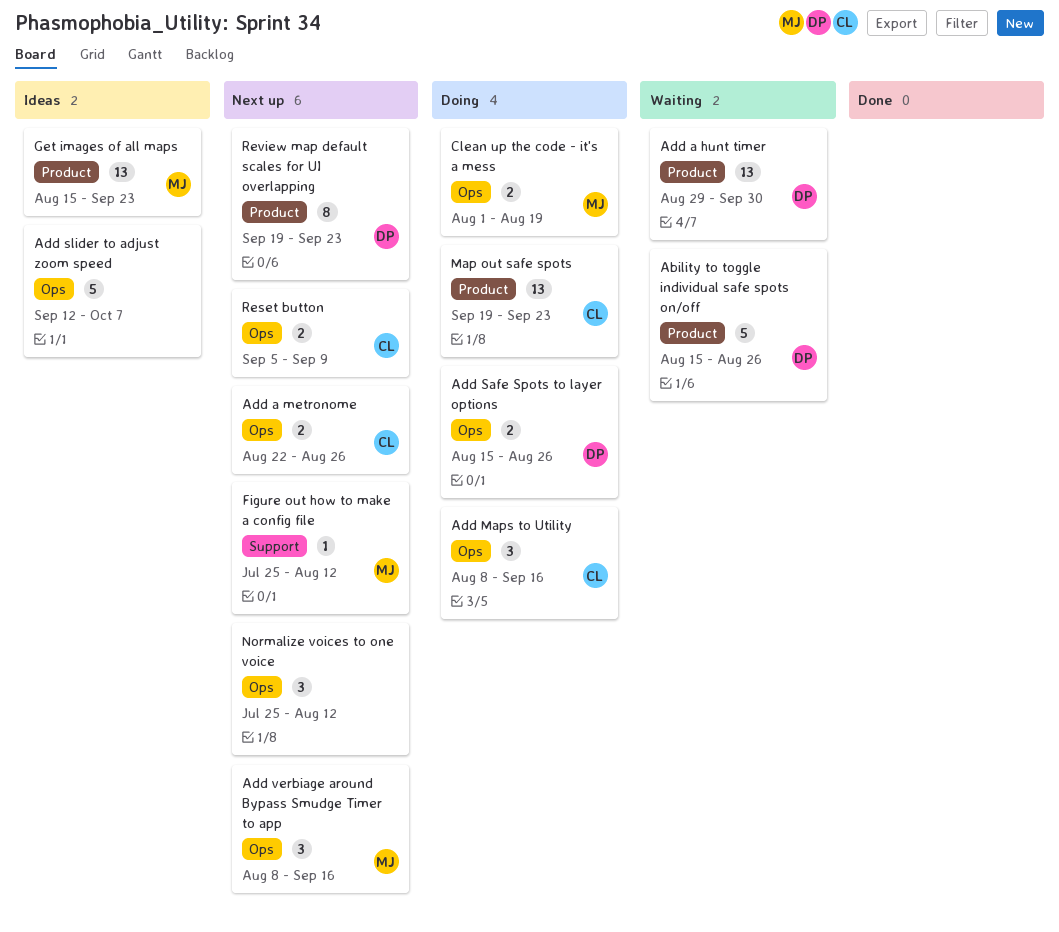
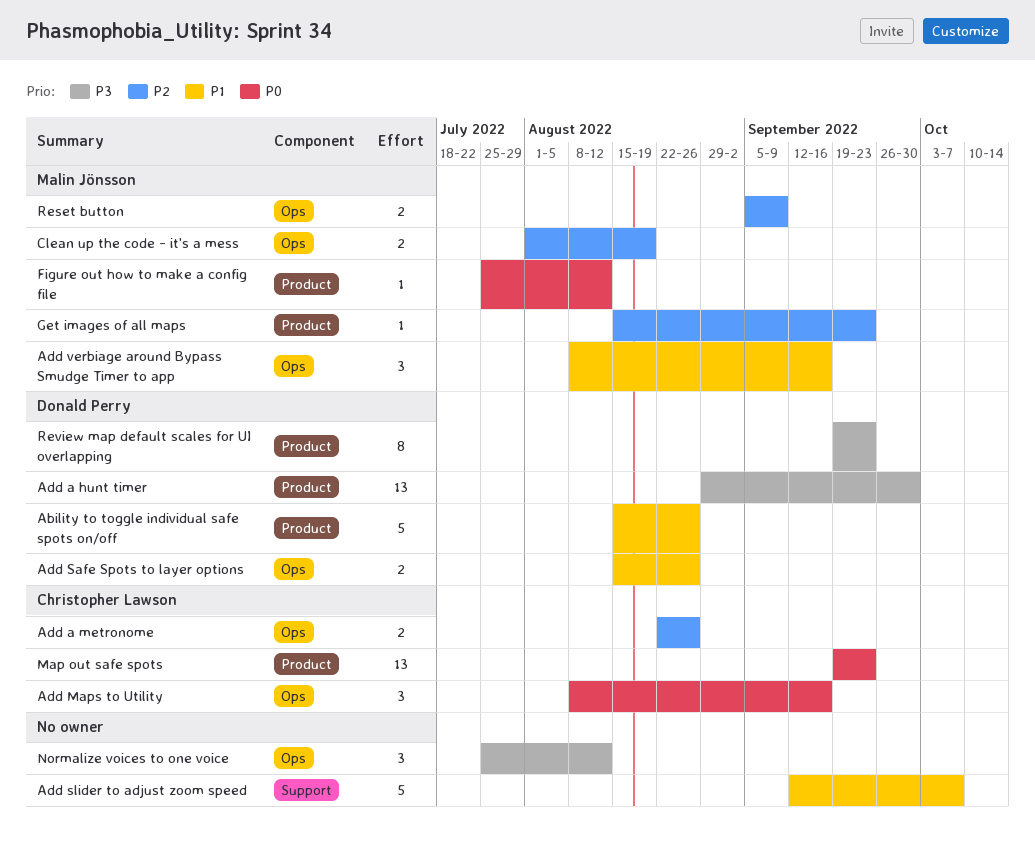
Add slider to adjust zoom speed, label: Ops -> Support
Figure out how to make a config file, label: Support -> Product
Get images of all maps, estimate: 13 -> 1
Reset button, owner: Christopher Lawson -> Malin Jönsson

